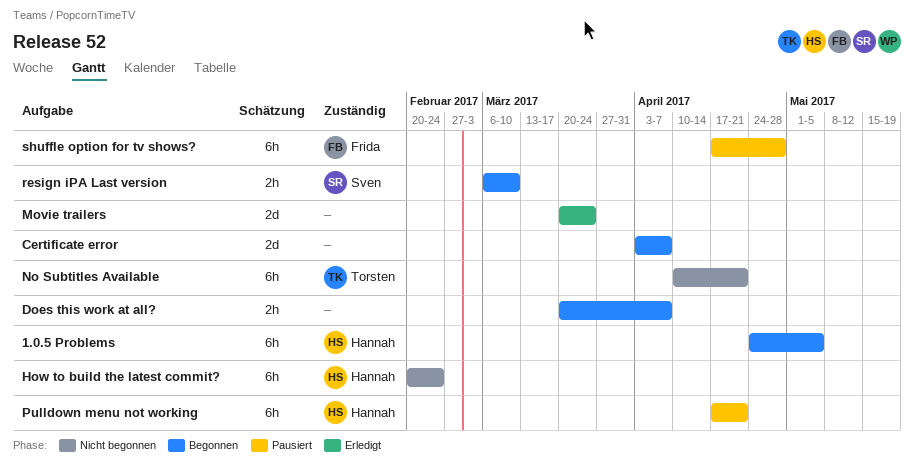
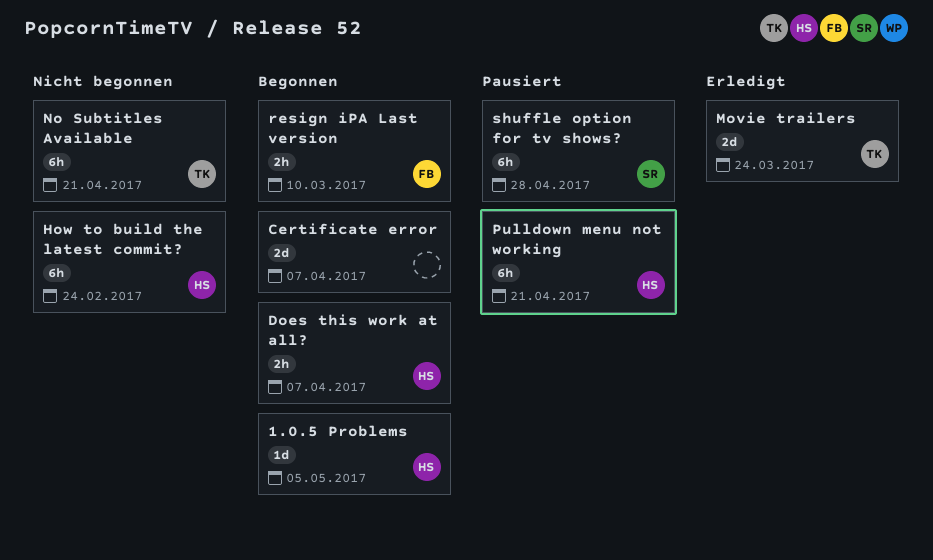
1.0.5 Problems, estimate: 6h -> 1d
Does this work at all?, owner: none -> Hannah
Movie trailers, owner: none -> Torsten
resign iPA Last version, owner: Sven -> Frida
shuffle option for tv shows?, owner: Frida -> Sven

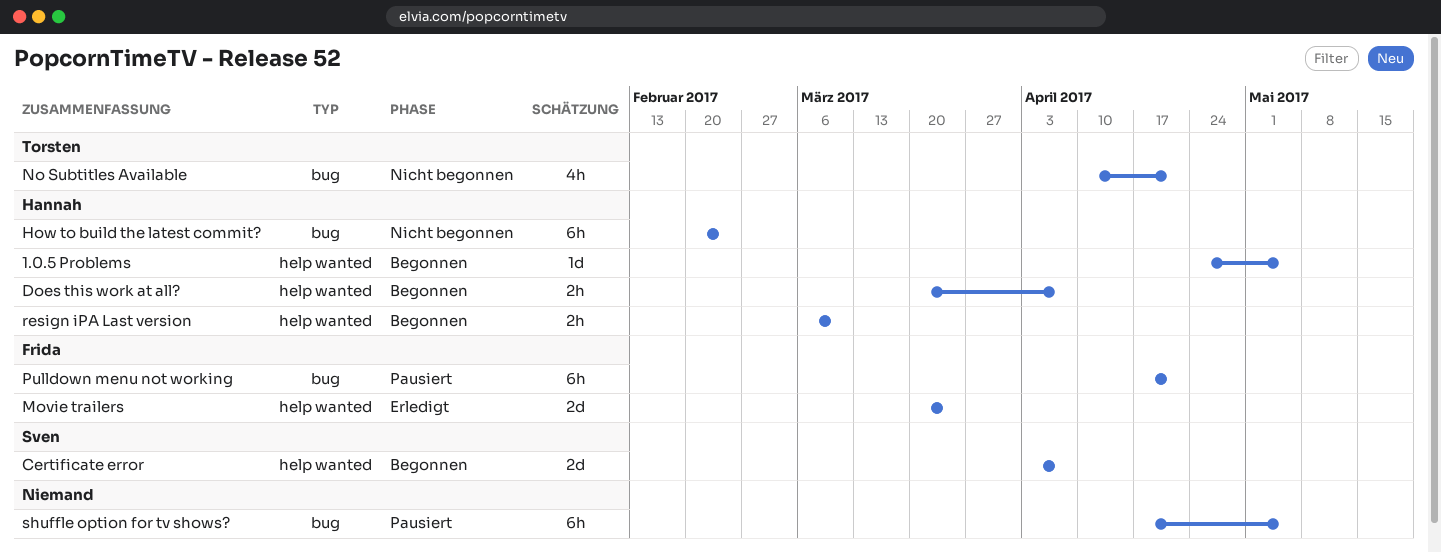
Certificate error, owner: none -> Sven
Movie trailers, owner: Torsten -> Frida
No Subtitles Available, estimate: 6h -> 4h
Pulldown menu not working, owner: Hannah -> Frida
resign iPA Last version, owner: Frida -> Hannah
shuffle option for tv shows?, owner: Sven -> none
shuffle option for tv shows?, due: Apr 28 -> May 5

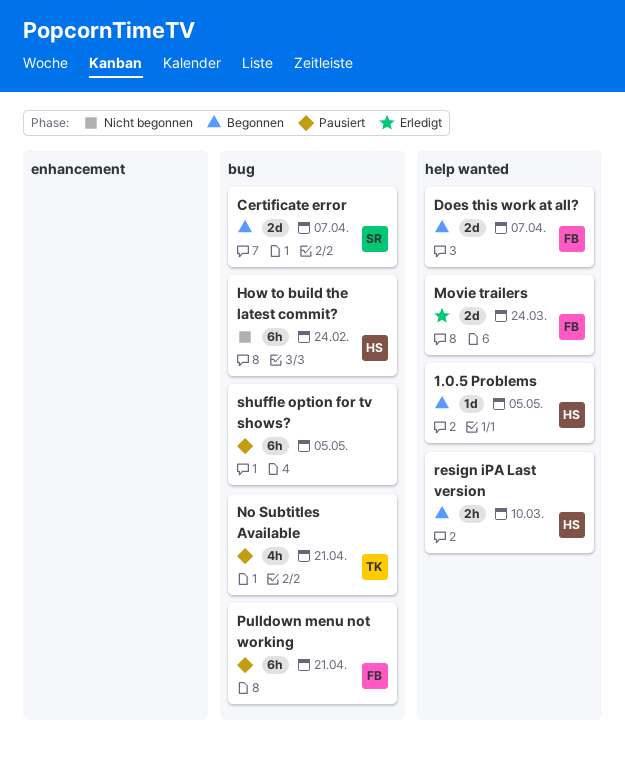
Certificate error, label: help wanted -> bug
Does this work at all?, owner: Hannah -> Frida
Does this work at all?, estimate: 2h -> 2d
No Subtitles Available, status: Nicht begonnen -> Pausiert

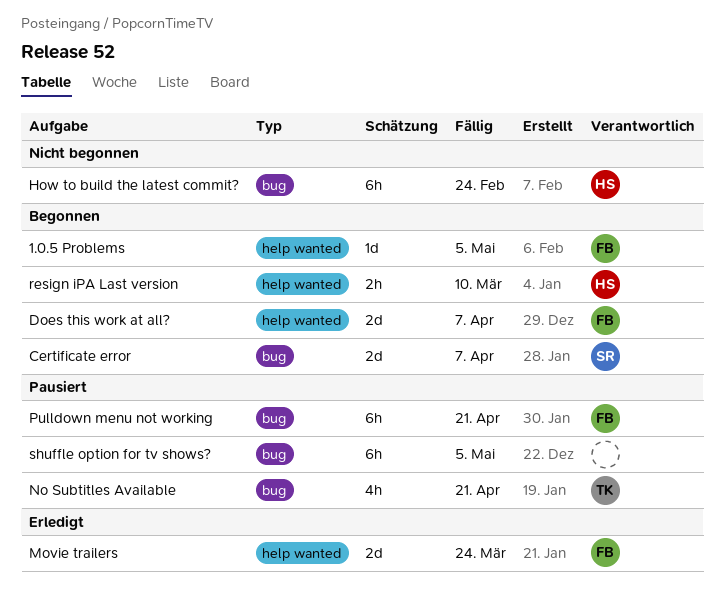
1.0.5 Problems, owner: HS -> FB

